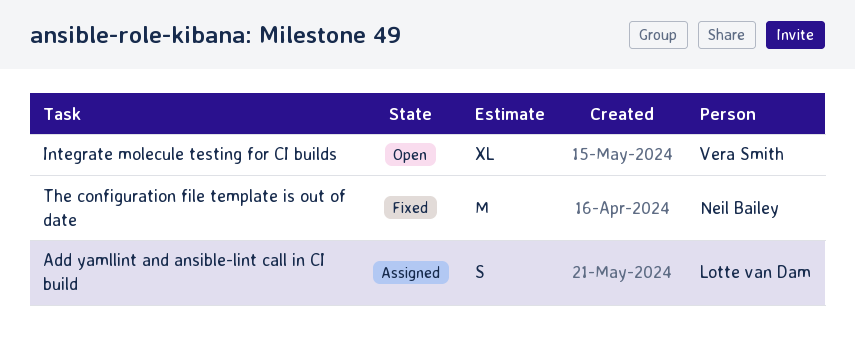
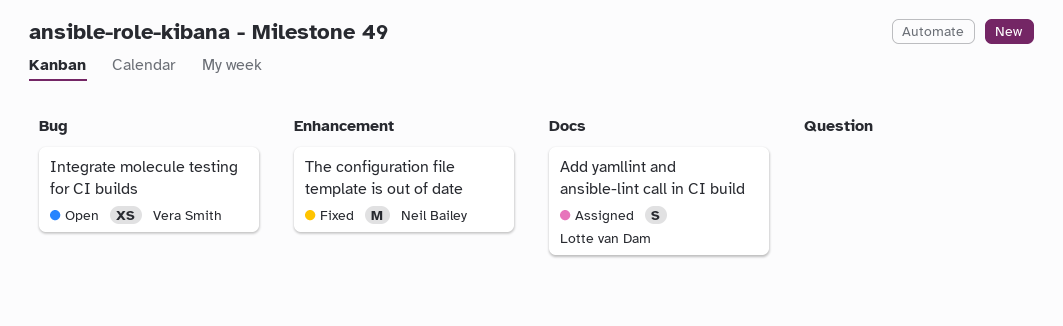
Integrate molecule testing for CI builds, estimate: XL -> XS

